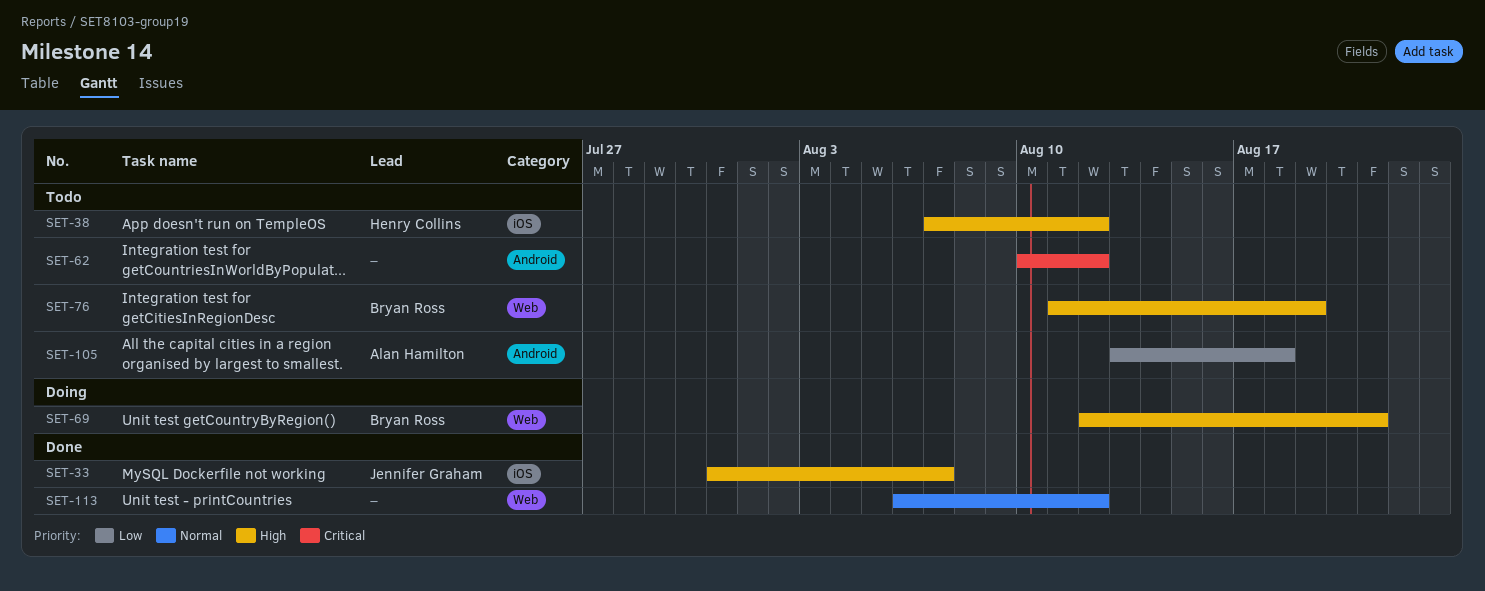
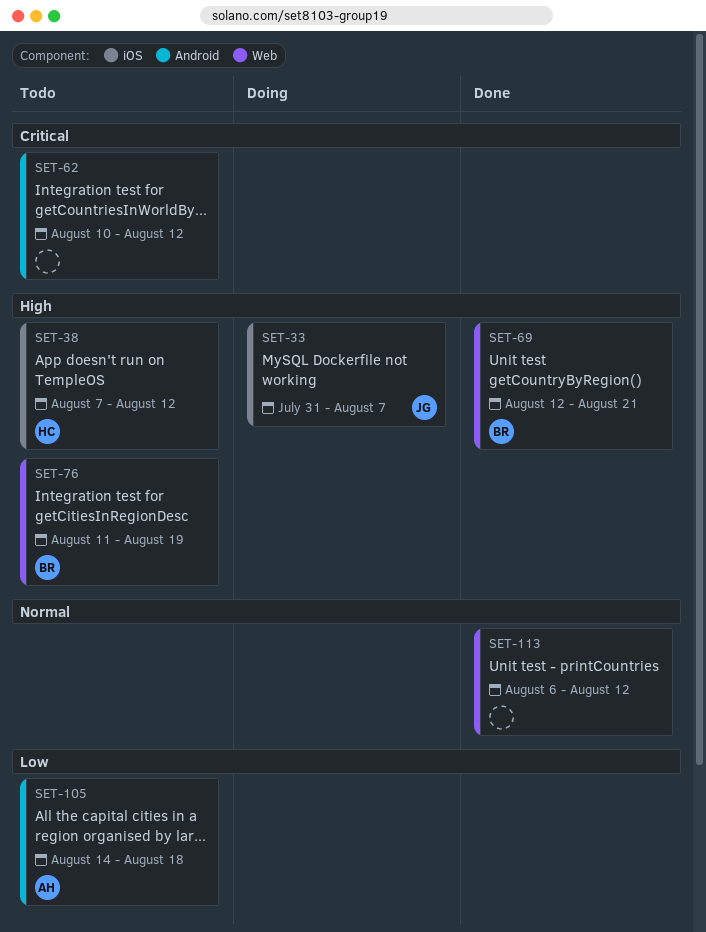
SET-33, status: Done -> Doing
SET-69, status: Doing -> Done
SET-105, start: Aug 13 -> Aug 14

